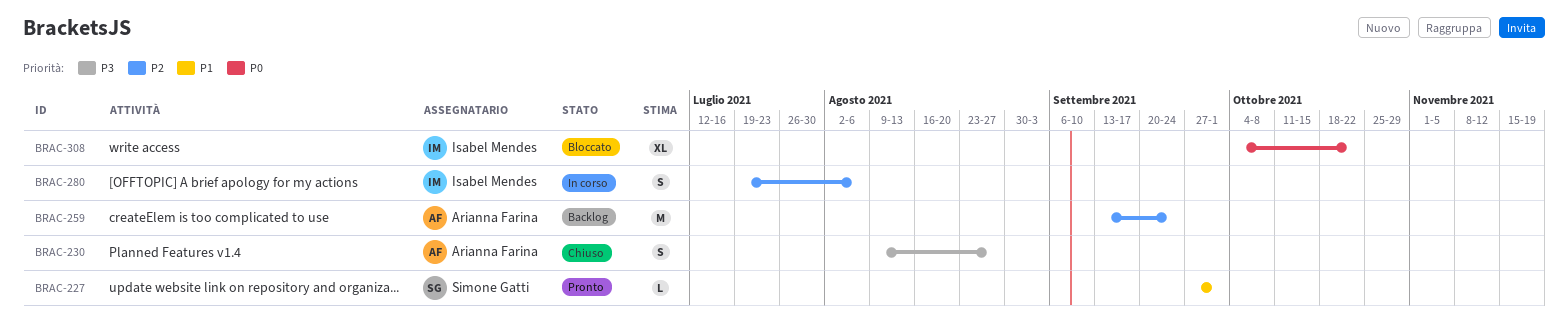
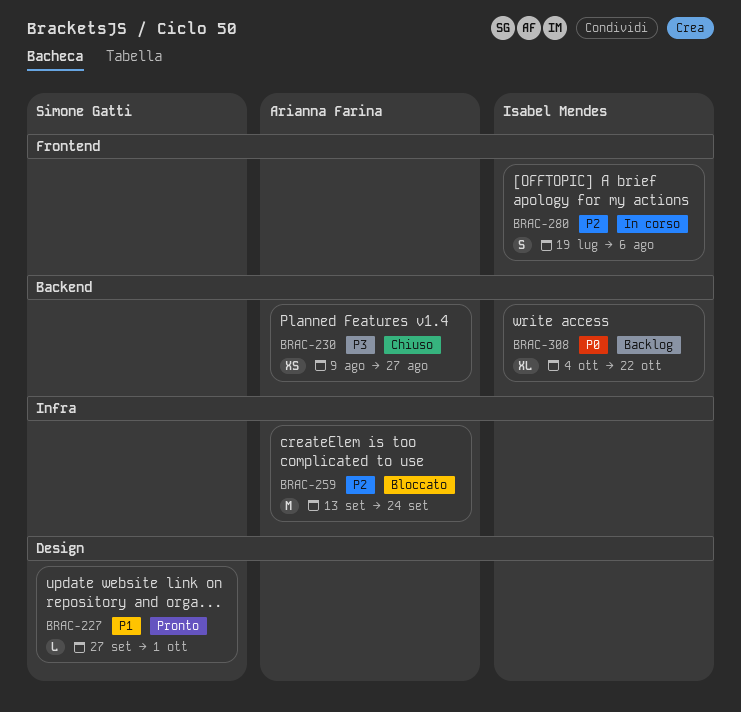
BRAC-230, estimate: S -> XS
BRAC-259, status: Backlog -> Bloccato
BRAC-308, status: Bloccato -> Backlog

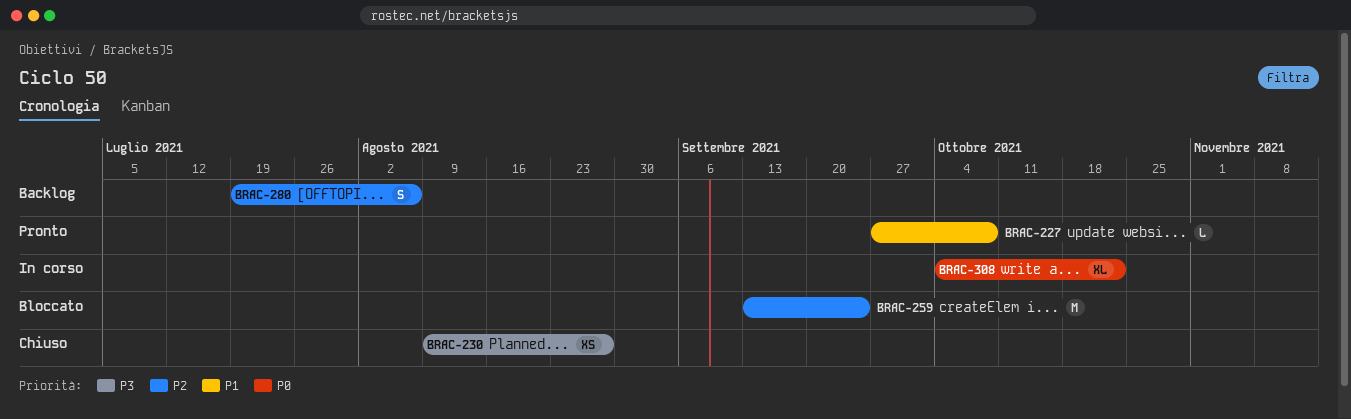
BRAC-227, due: Oct 1 -> Oct 8
BRAC-280, status: In corso -> Backlog
BRAC-308, status: Backlog -> In corso

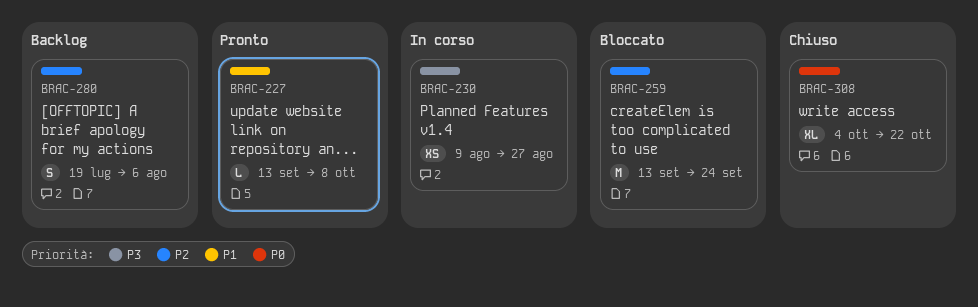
BRAC-227, start: Sep 27 -> Sep 13
BRAC-230, status: Chiuso -> In corso
BRAC-308, status: In corso -> Chiuso

